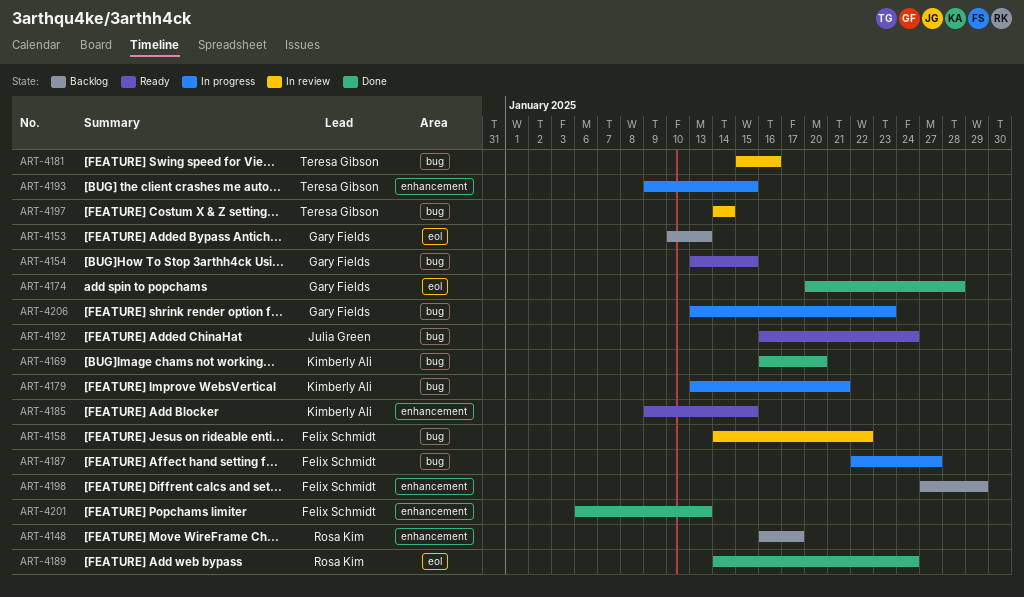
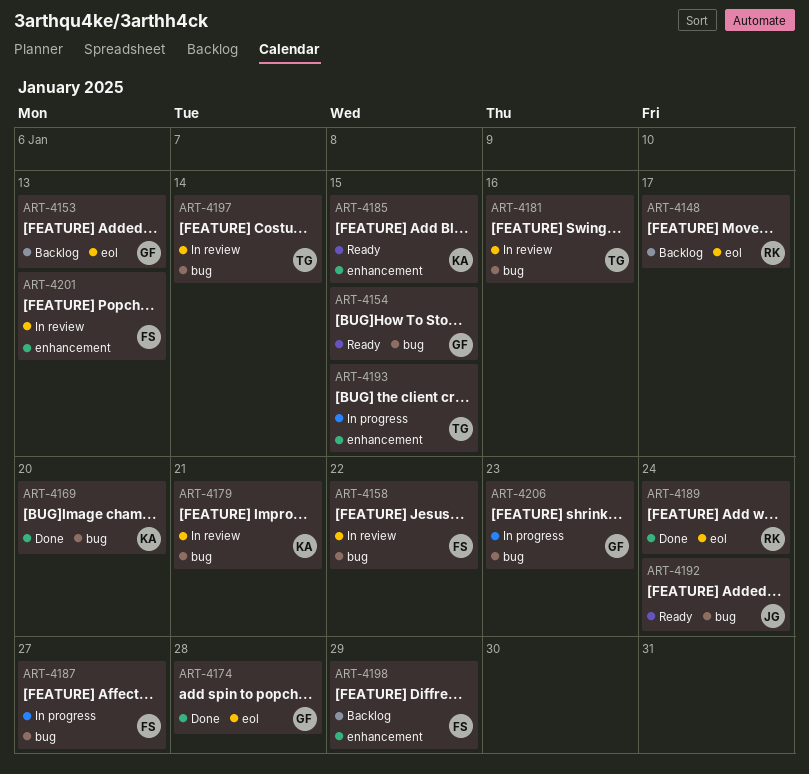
ART-4148, label: enhancement -> eol
ART-4179, status: In progress -> In review
ART-4201, status: Done -> In review

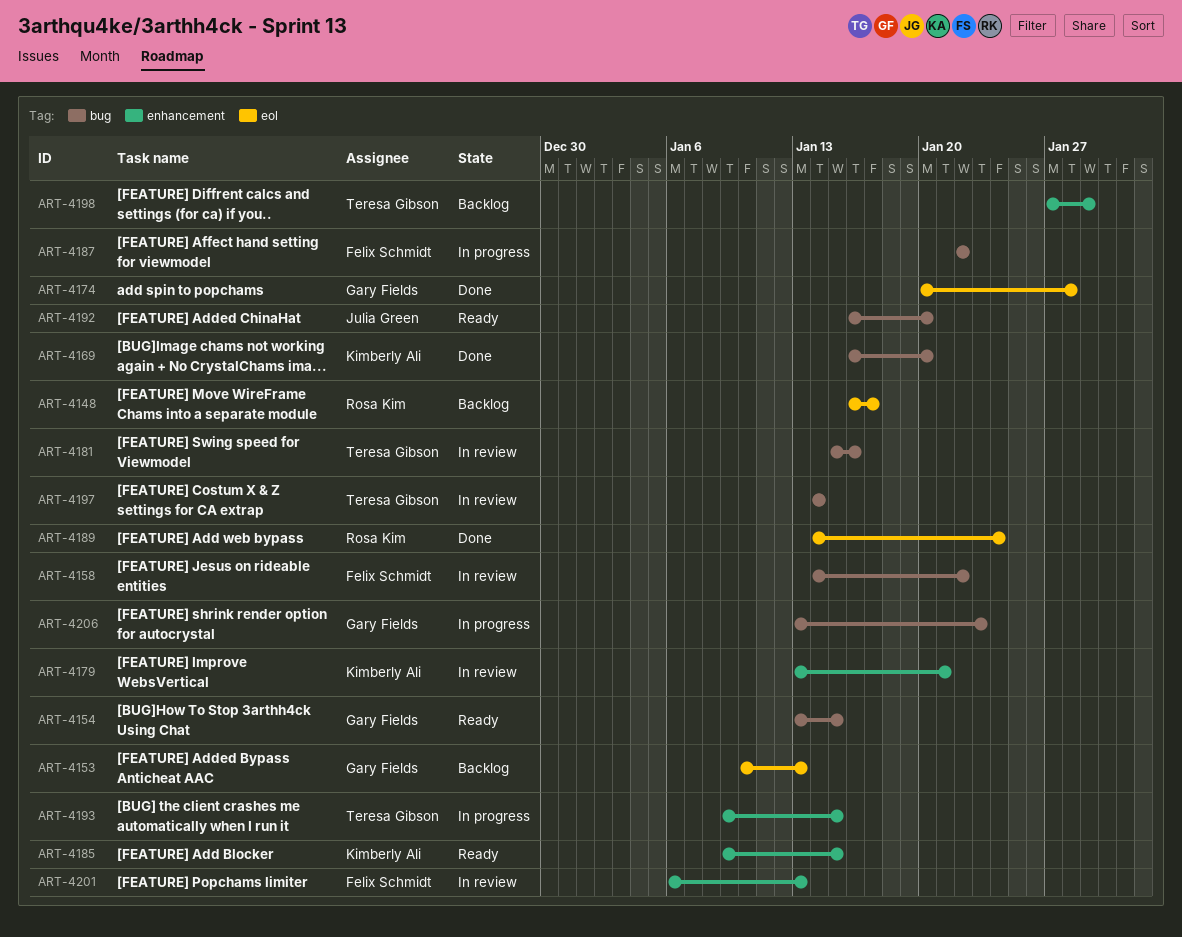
ART-4179, label: bug -> enhancement
ART-4187, due: Jan 27 -> Jan 22
ART-4192, due: Jan 24 -> Jan 20
ART-4198, owner: Felix Schmidt -> Teresa Gibson

